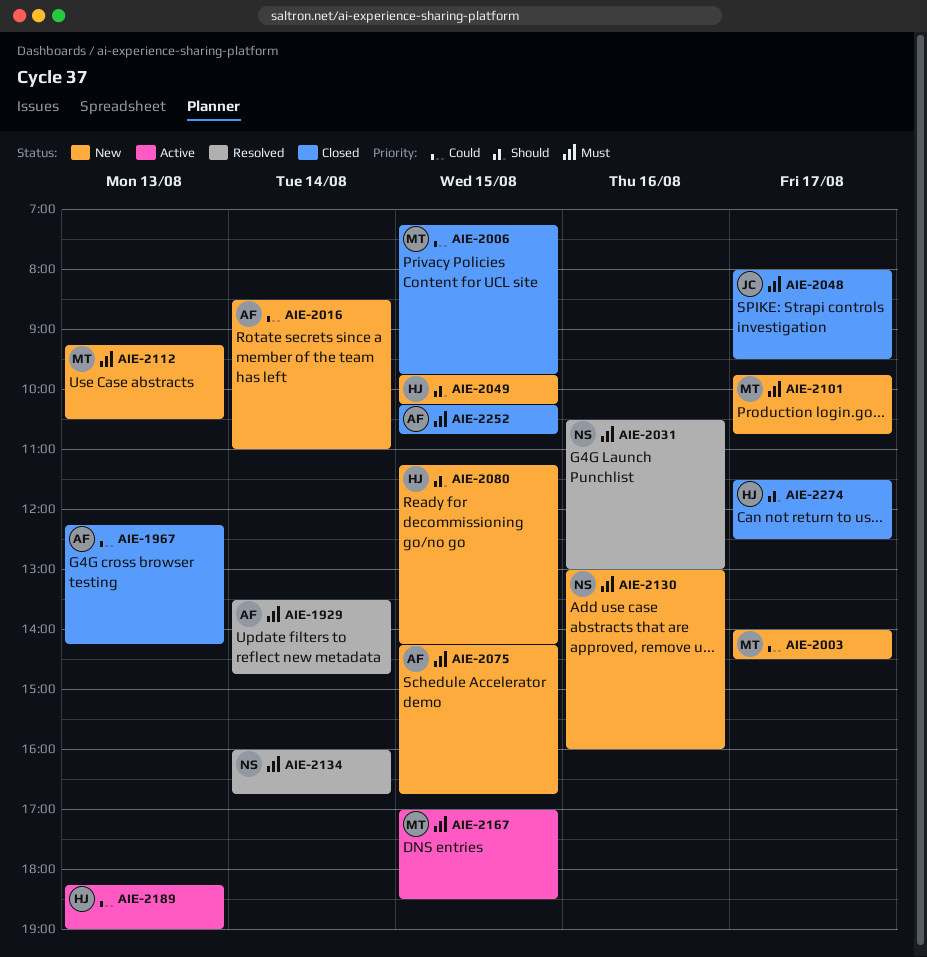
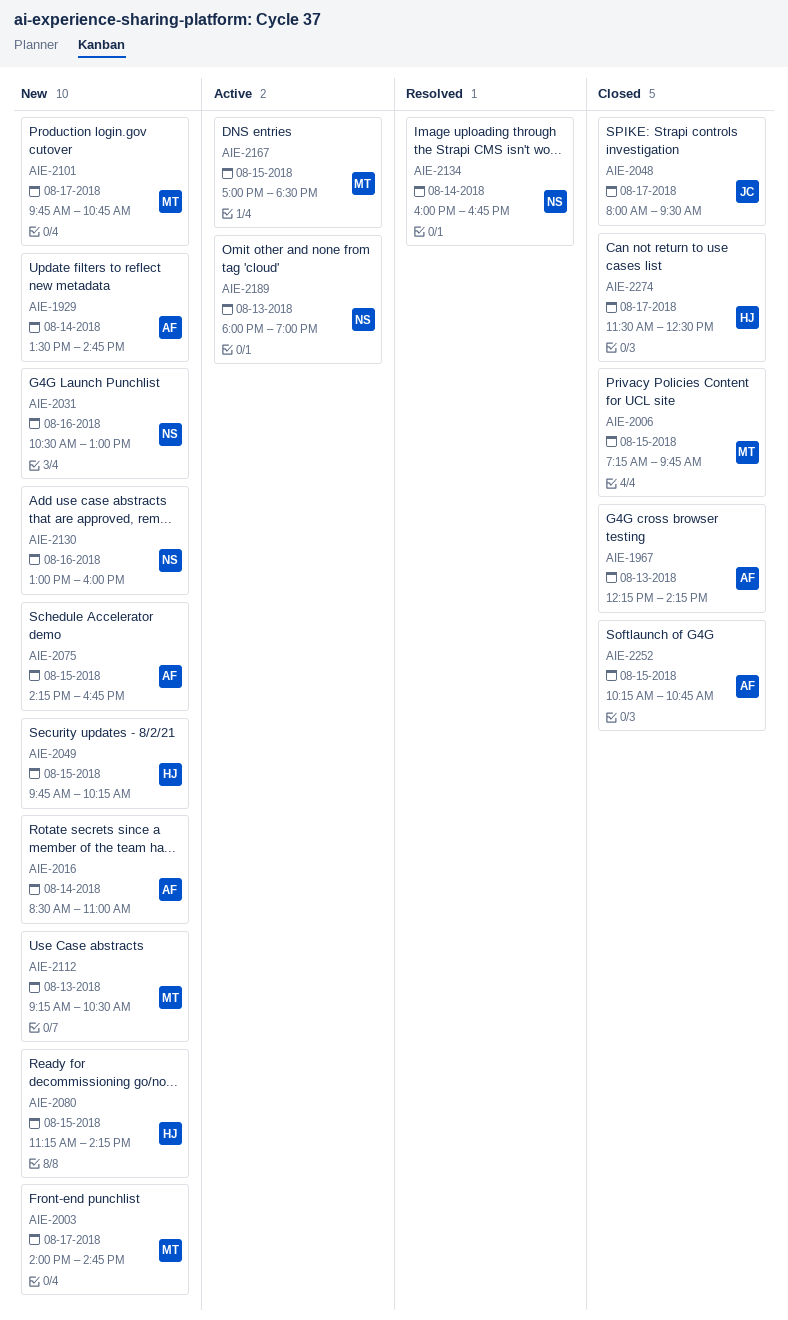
AIE-1929, status: Resolved -> New
AIE-2003, ends: 14:30 -> 14:45
AIE-2031, status: Resolved -> New
AIE-2189, owner: HJ -> NS
AIE-2189, begins: 18:15 -> 18:00

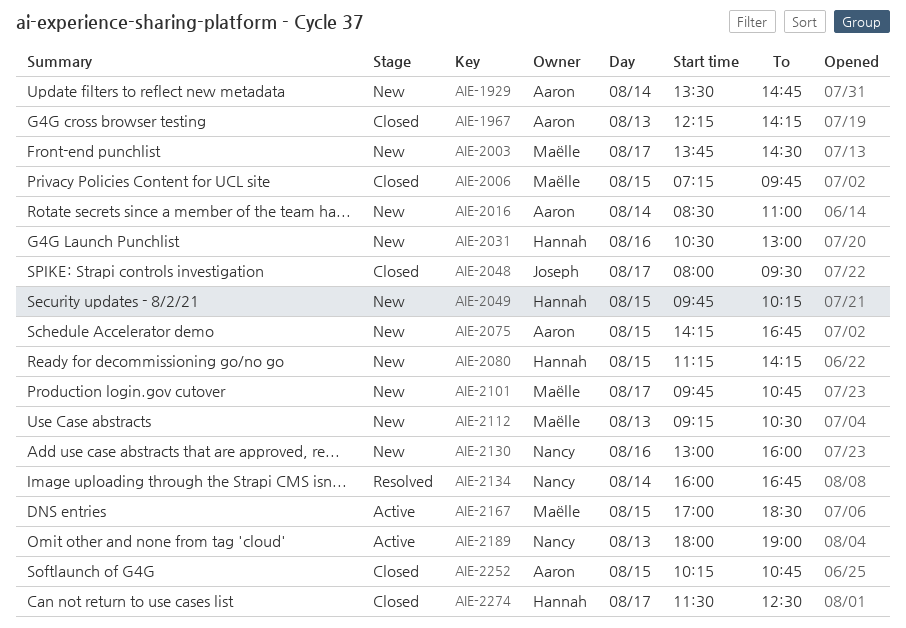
AIE-2003, begins: 14:00 -> 13:45
AIE-2003, ends: 14:45 -> 14:30
AIE-2031, owner: Nancy -> Hannah

